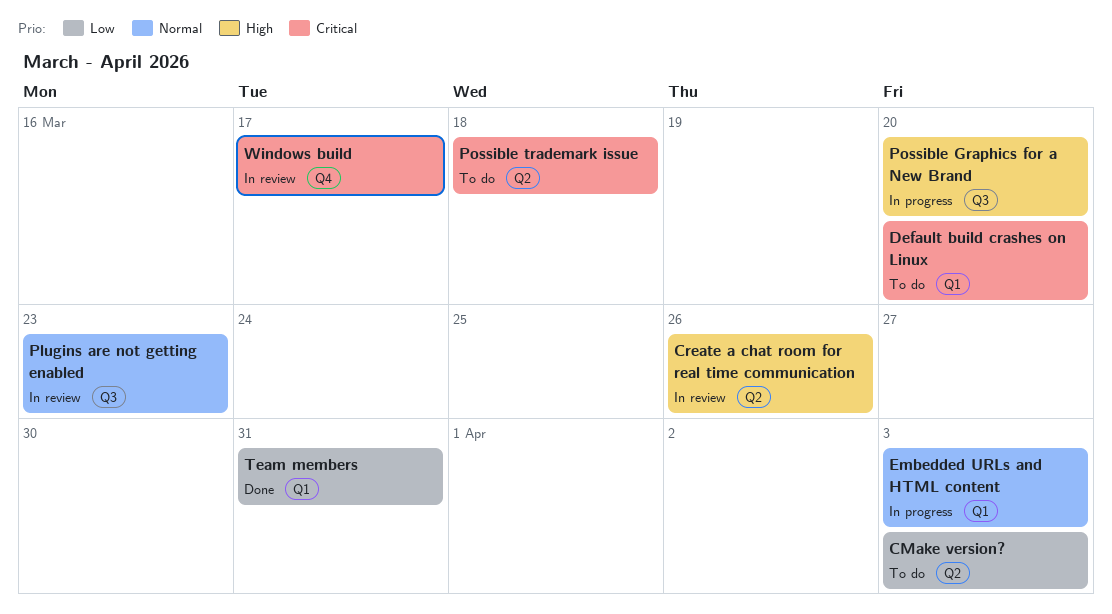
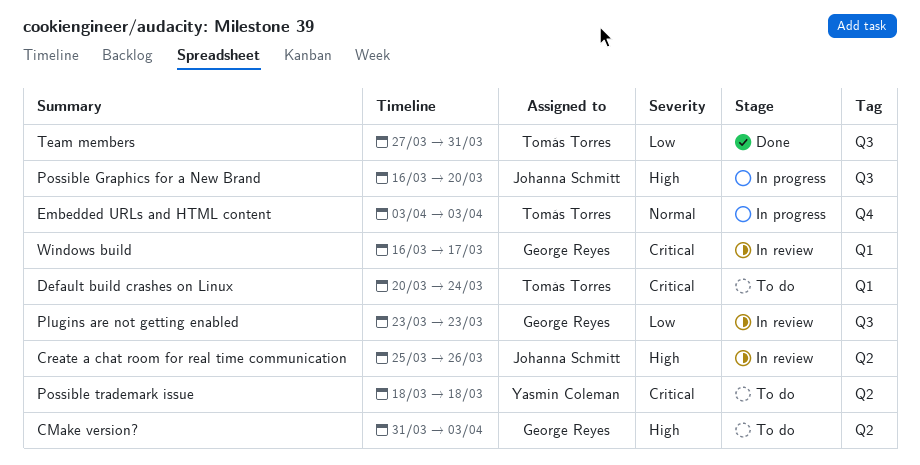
CMake version?, priority: Low -> High
Default build crashes on Linux, due: Mar 20 -> Mar 24
Embedded URLs and HTML content, label: Q1 -> Q4
Plugins are not getting enabled, priority: Normal -> Low
Team members, label: Q1 -> Q3
Windows build, label: Q4 -> Q1

